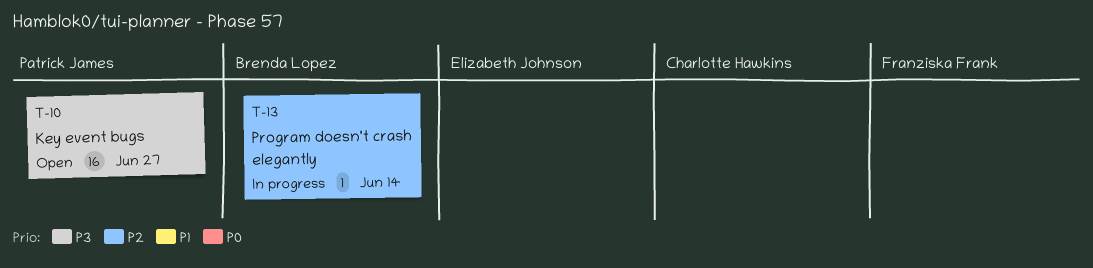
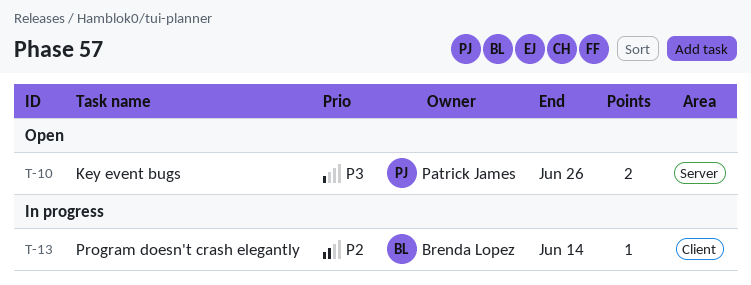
T-10, estimate: 16 -> 2
T-10, due: Jun 27 -> Jun 26

